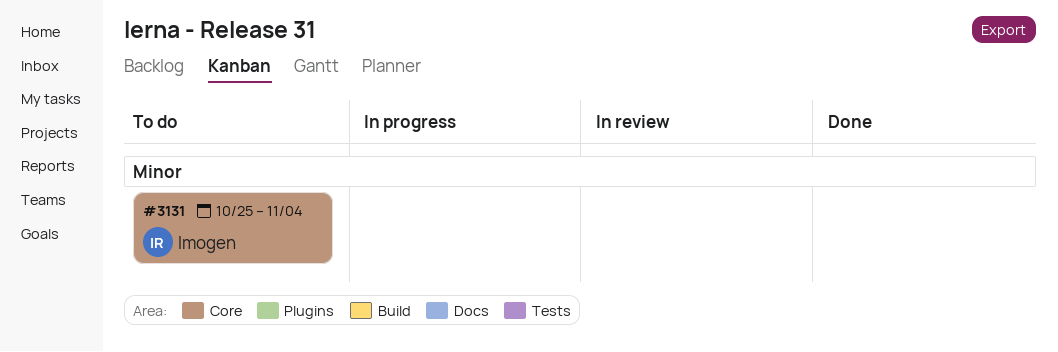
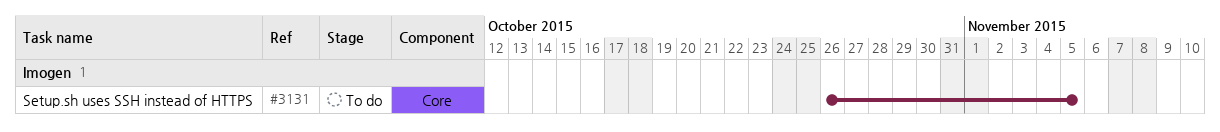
#3131, start: Oct 25 -> Oct 26
#3131, due: Nov 4 -> Nov 5

